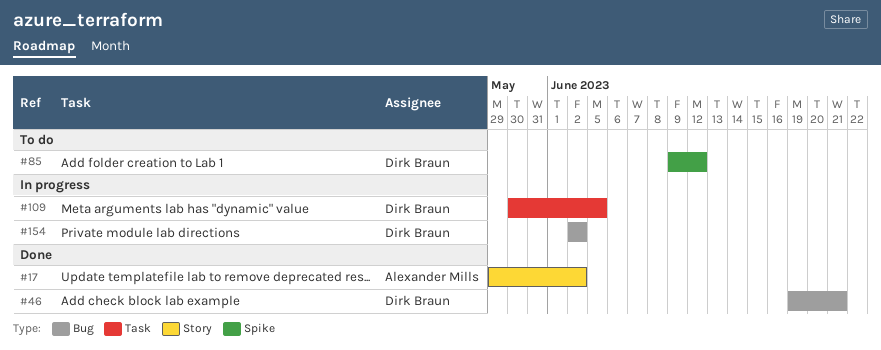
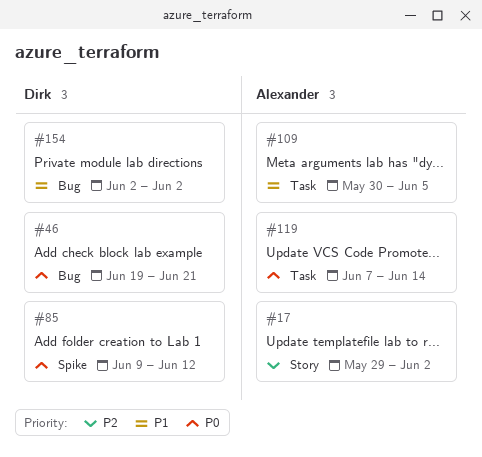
#109, owner: Dirk Braun -> Alexander Mills
#119: none -> present

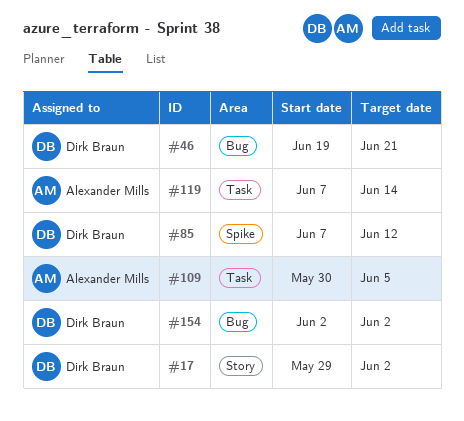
#17, owner: Alexander Mills -> Dirk Braun
#85, start: Jun 9 -> Jun 7

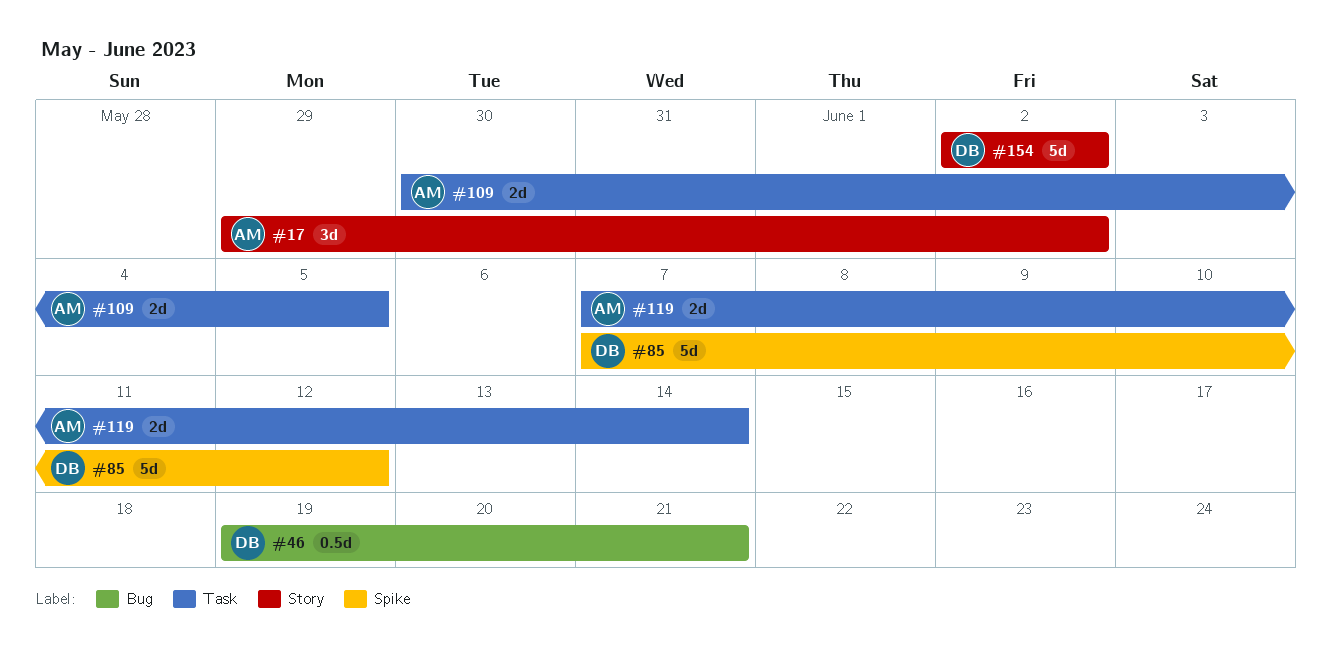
#17, owner: Dirk Braun -> Alexander Mills
#154, label: Bug -> Story

